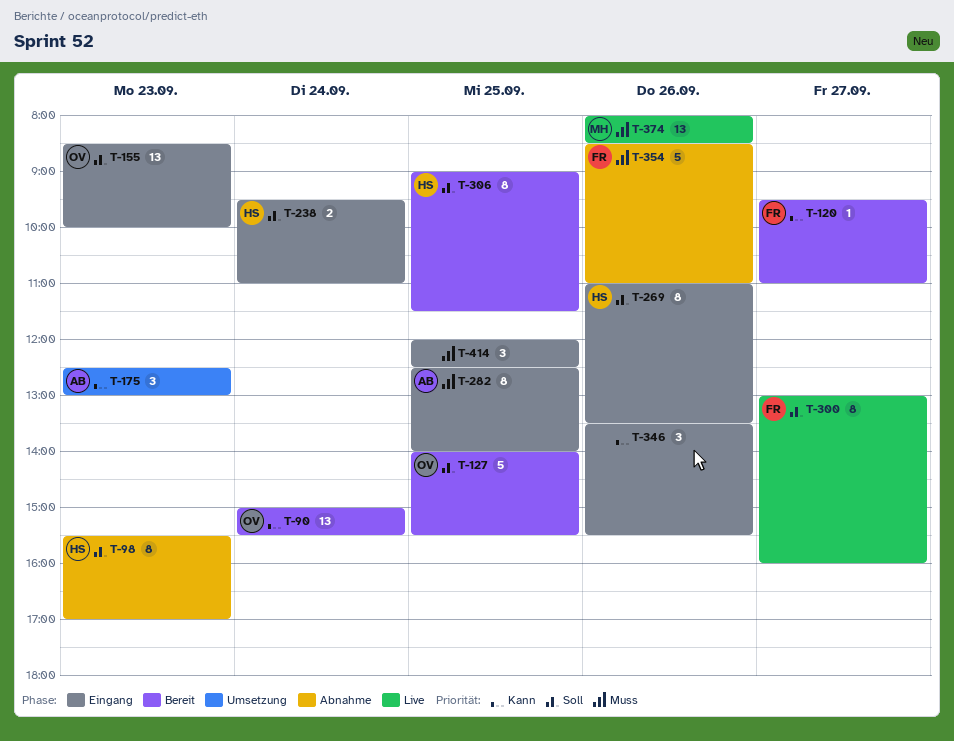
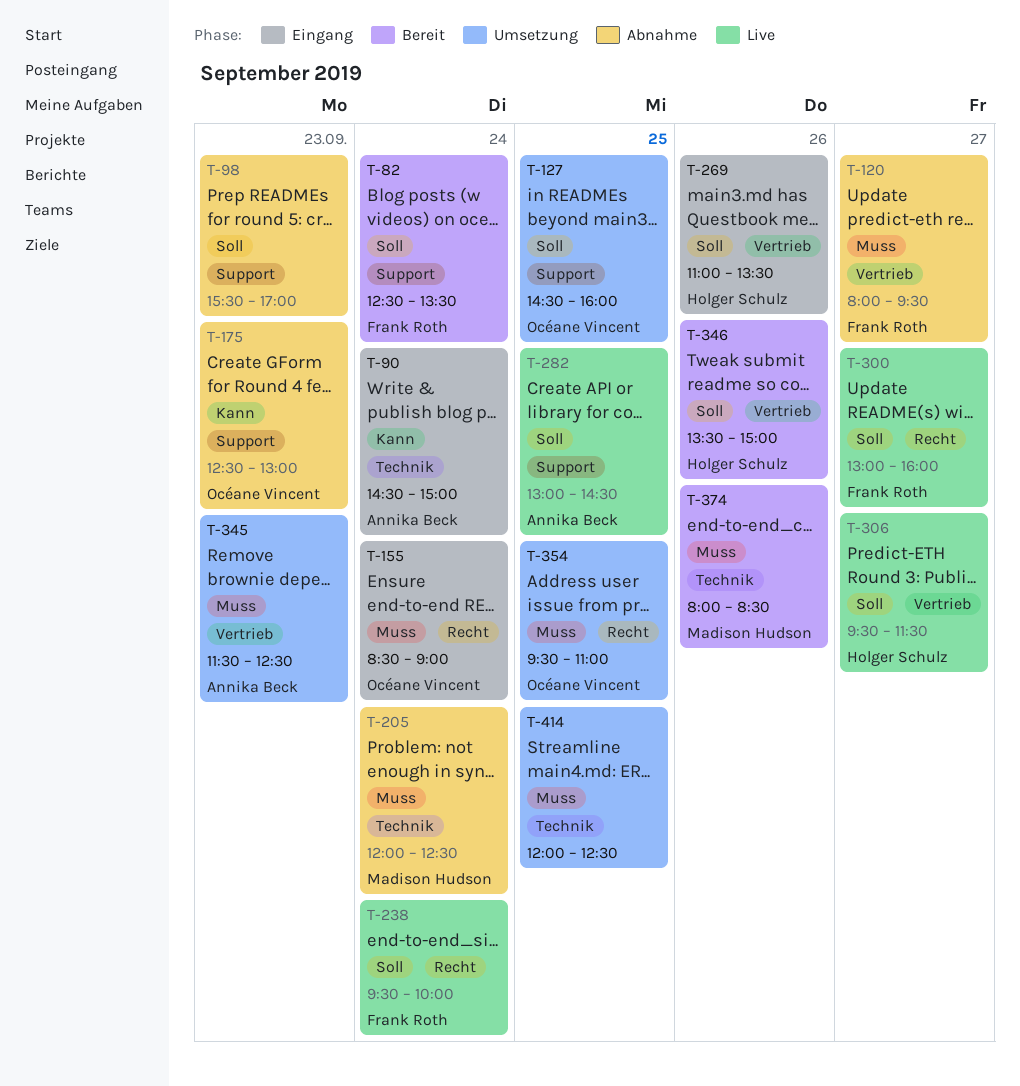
T-82: none -> present
T-90, status: Bereit -> Eingang
T-90, owner: Océane Vincent -> Annika Beck
T-90, begins: 15:00 -> 14:30
T-90, ends: 15:30 -> 15:00
T-98, owner: Holger Schulz -> none
T-120, status: Bereit -> Abnahme
T-120, priority: Kann -> Muss
T-120, begins: 09:30 -> 08:00
T-120, ends: 11:00 -> 09:30
T-127, status: Bereit -> Umsetzung
T-127, begins: 14:00 -> 14:30
T-127, ends: 15:30 -> 16:00
T-155, priority: Soll -> Muss
T-155, day: Sep 23 -> Sep 24
T-155, ends: 10:00 -> 09:00
T-175, status: Umsetzung -> Abnahme
T-175, owner: Annika Beck -> Océane Vincent
T-205: none -> present
T-238, status: Eingang -> Live
T-238, owner: Holger Schulz -> Frank Roth
T-238, ends: 11:00 -> 10:00
T-282, status: Eingang -> Live
T-282, priority: Muss -> Soll
T-282, begins: 12:30 -> 13:00
T-282, ends: 14:00 -> 14:30
T-306, status: Bereit -> Live
T-306, day: Sep 25 -> Sep 27
T-306, begins: 09:00 -> 09:30
T-345: none -> present
T-346, status: Eingang -> Bereit
T-346, owner: none -> Holger Schulz
T-346, priority: Kann -> Soll
T-346, ends: 15:30 -> 15:00
T-354, status: Abnahme -> Umsetzung
T-354, owner: Frank Roth -> Océane Vincent
T-354, day: Sep 26 -> Sep 25
T-354, begins: 08:30 -> 09:30
T-374, status: Live -> Bereit
T-414, status: Eingang -> Umsetzung

